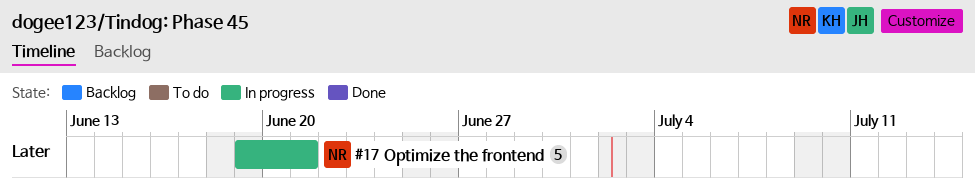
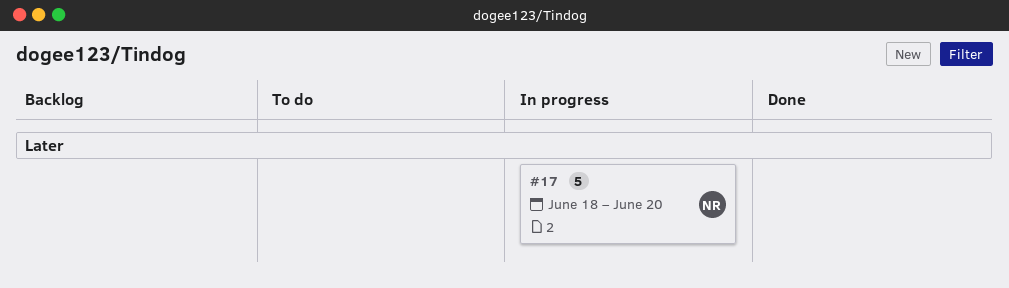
#17, start: Jun 19 -> Jun 18
#17, due: Jun 21 -> Jun 20

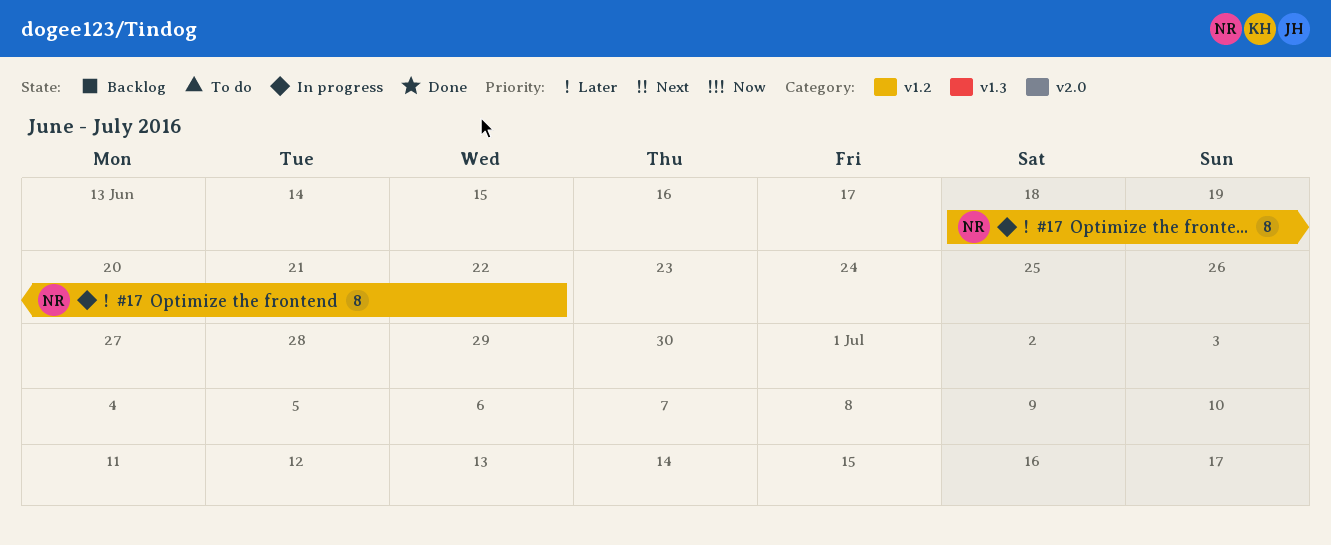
#17, estimate: 5 -> 8
#17, due: Jun 20 -> Jun 22

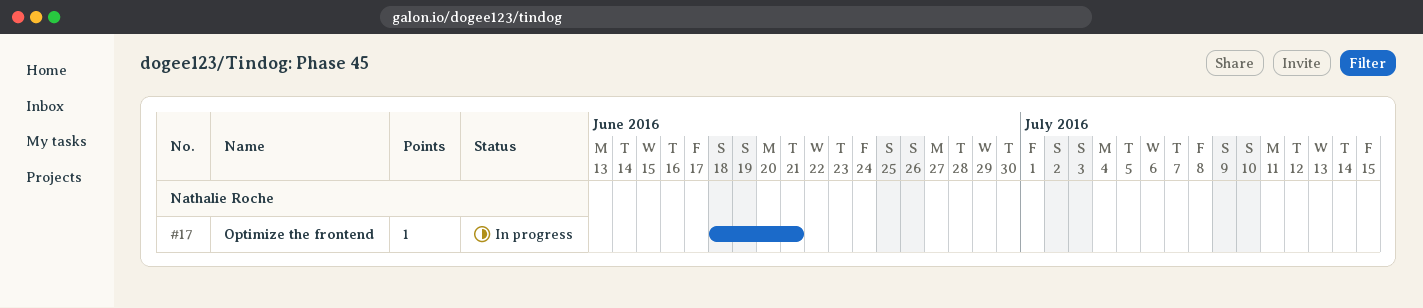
#17, estimate: 8 -> 1
#17, due: Jun 22 -> Jun 21

